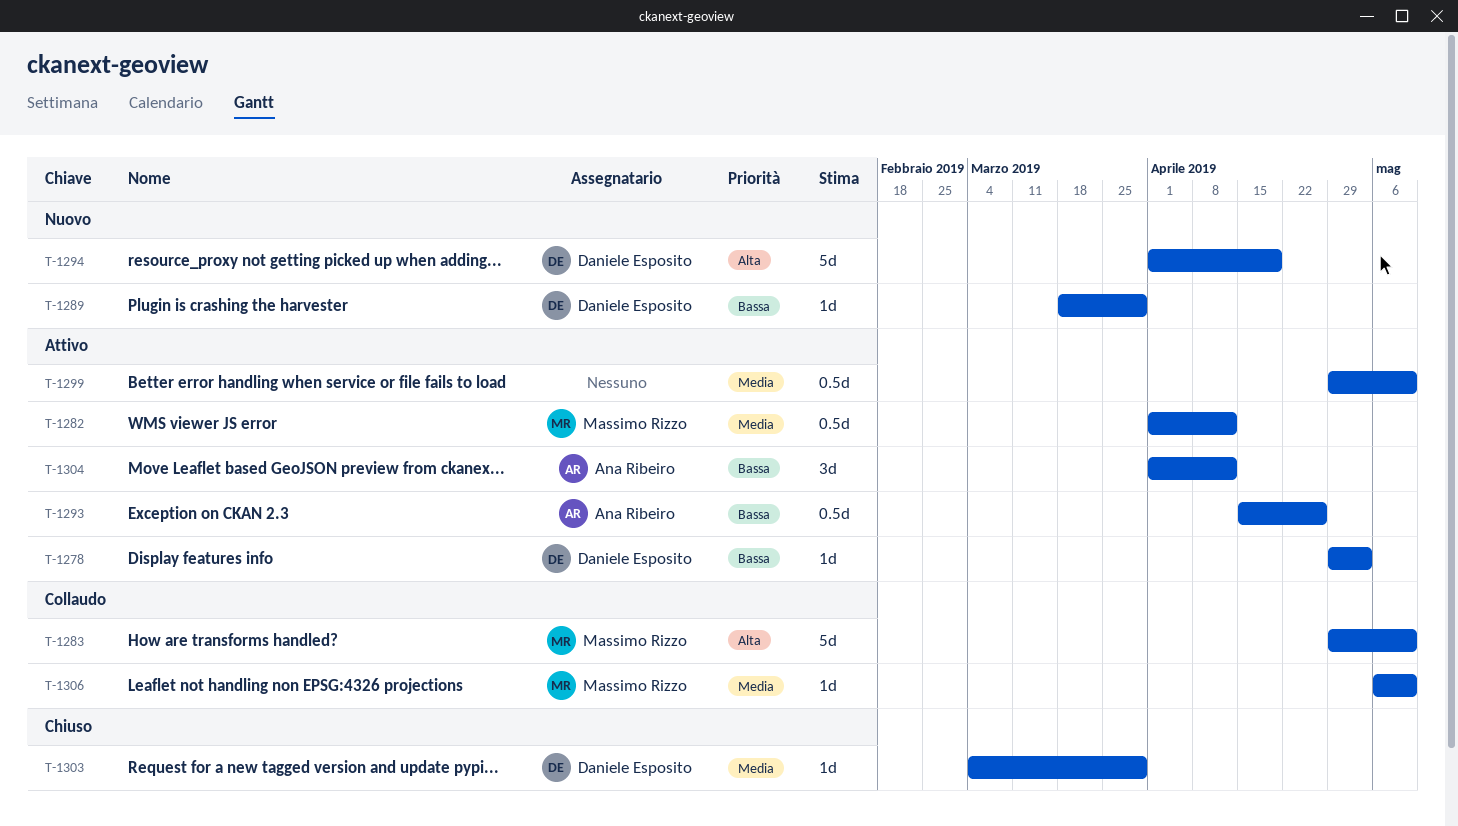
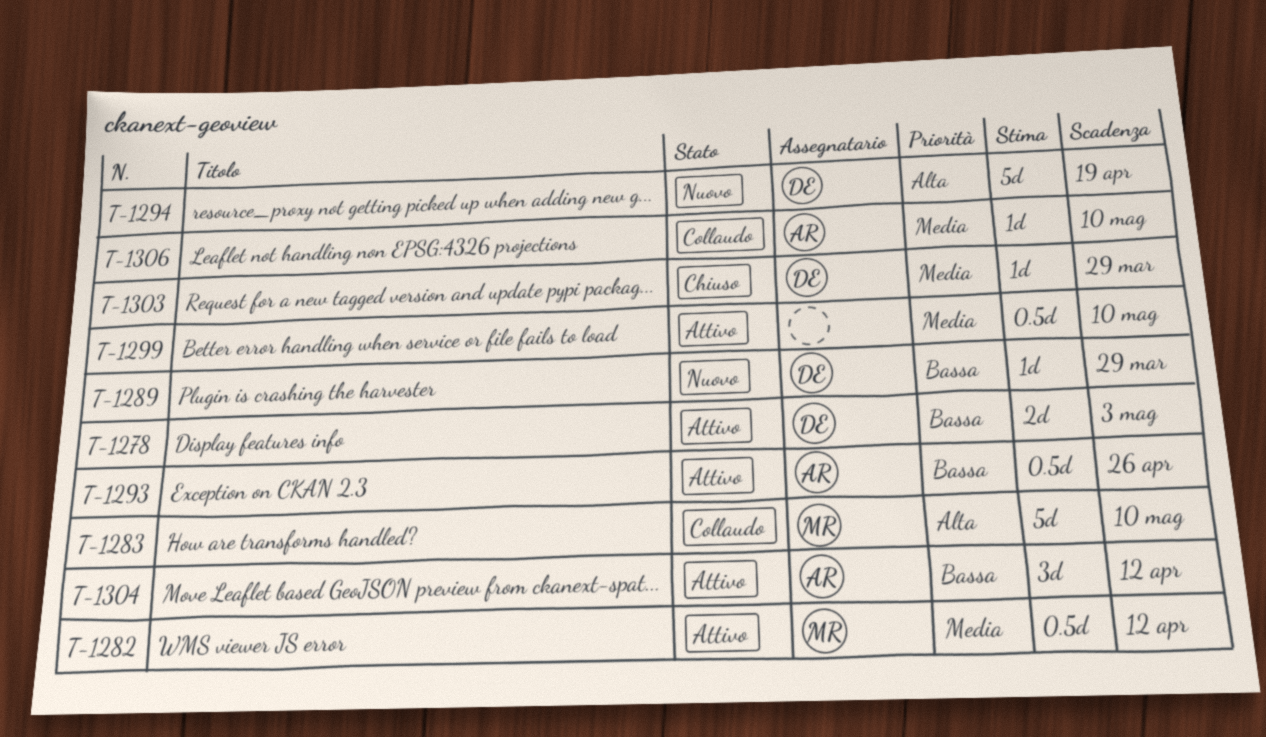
T-1278, estimate: 1d -> 2d
T-1306, owner: Massimo Rizzo -> Ana Ribeiro

